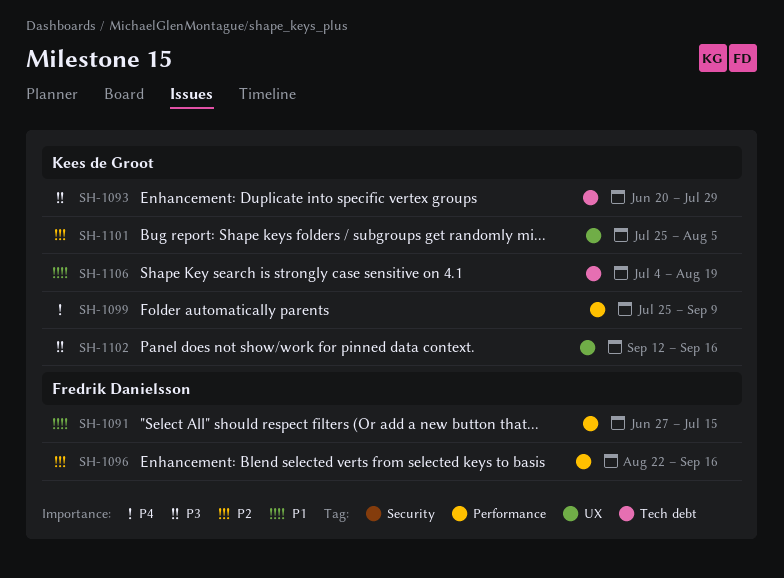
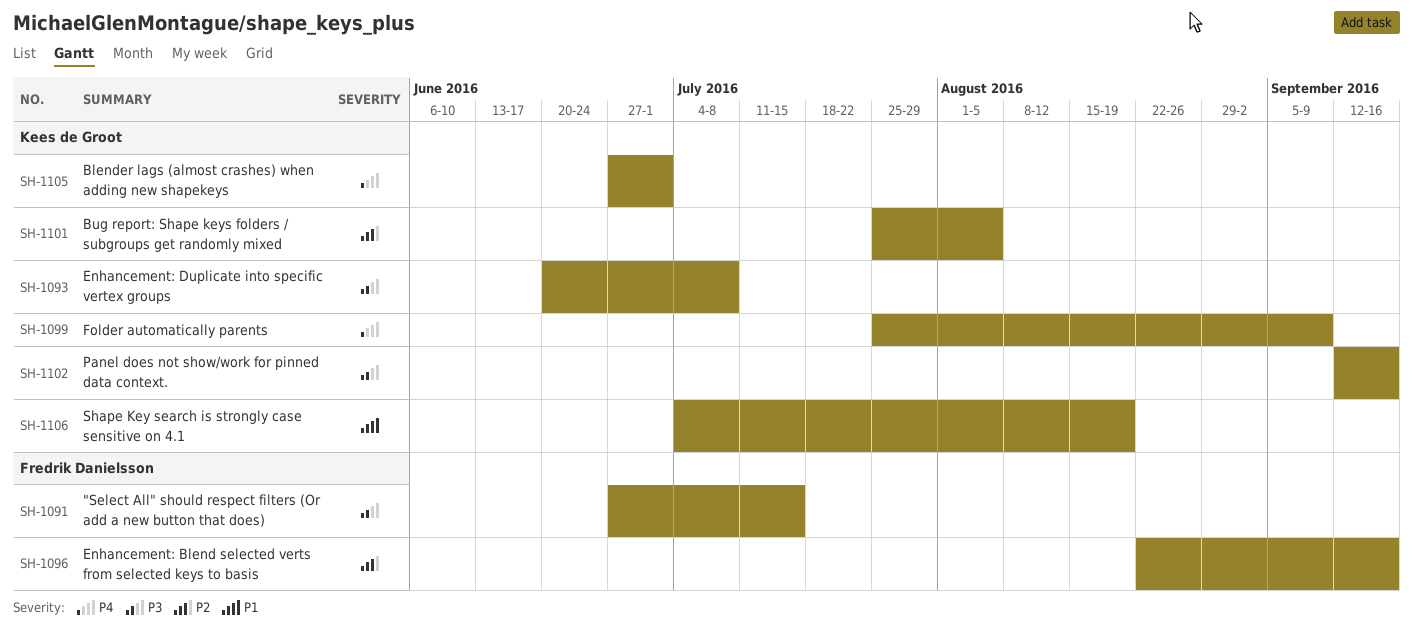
SH-1091, priority: P1 -> P3
SH-1093, due: Jul 29 -> Jul 8
SH-1105: none -> present

